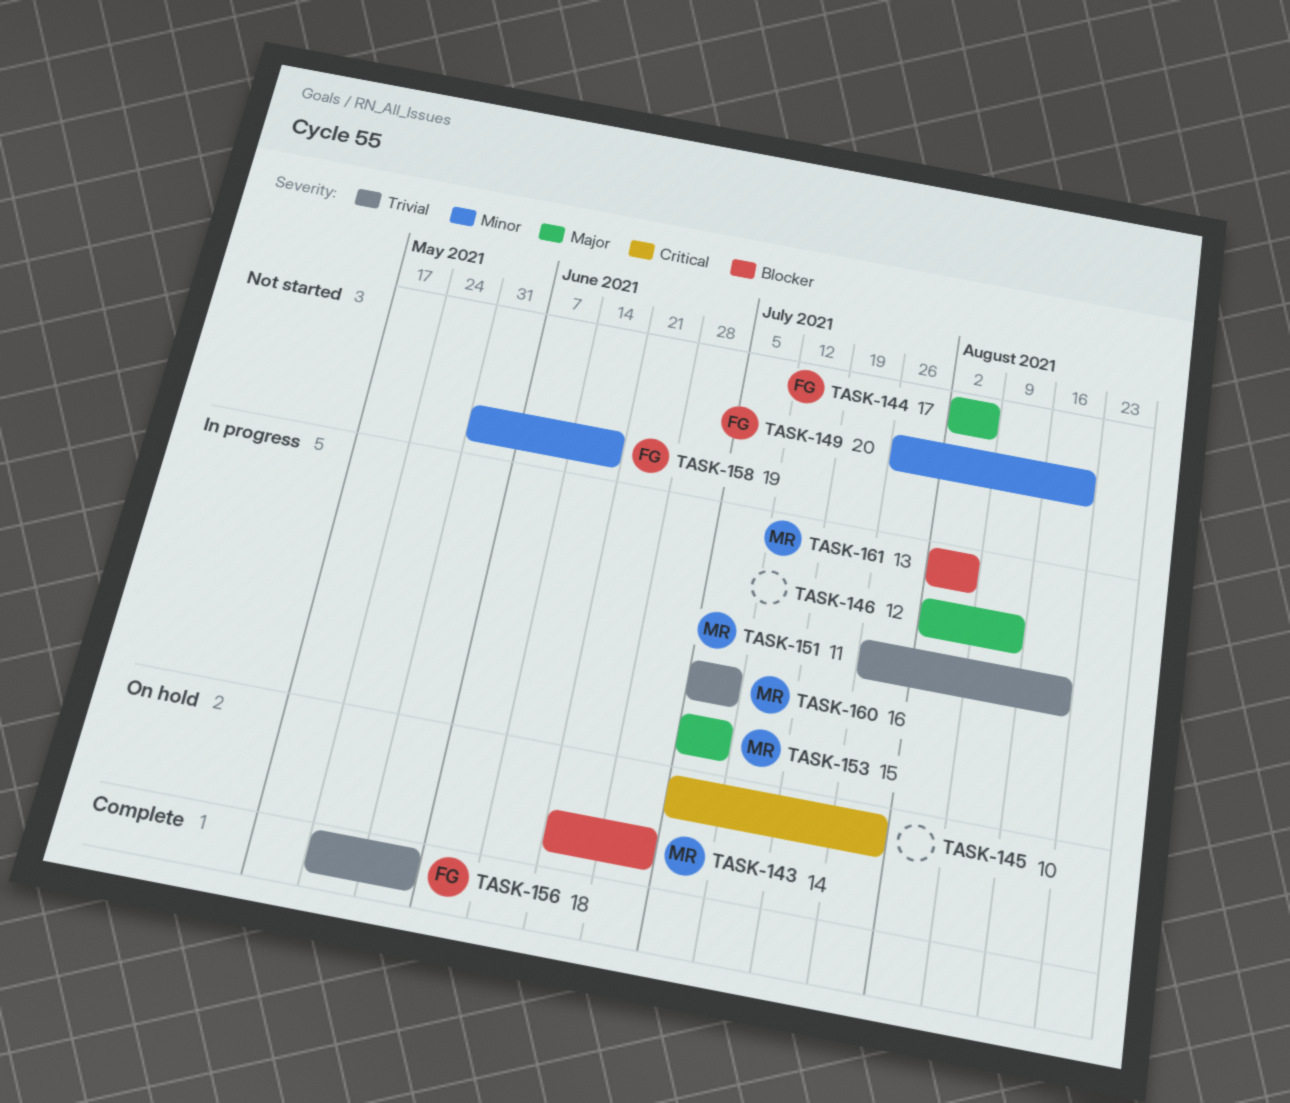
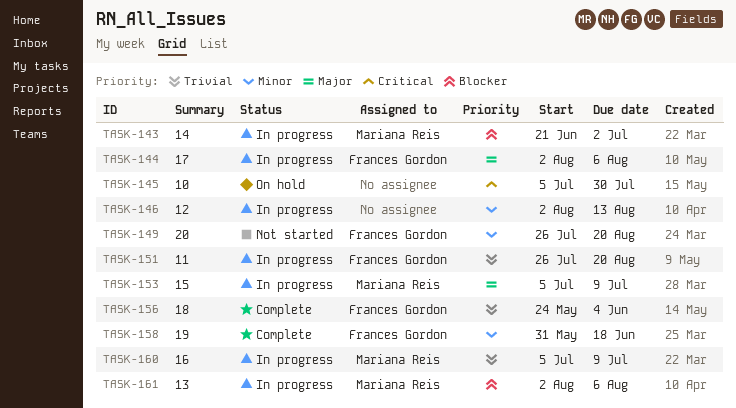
TASK-143, status: On hold -> In progress
TASK-144, status: Not started -> In progress
TASK-146, priority: Major -> Minor
TASK-151, owner: Mariana Reis -> Frances Gordon
TASK-158, status: Not started -> Complete

